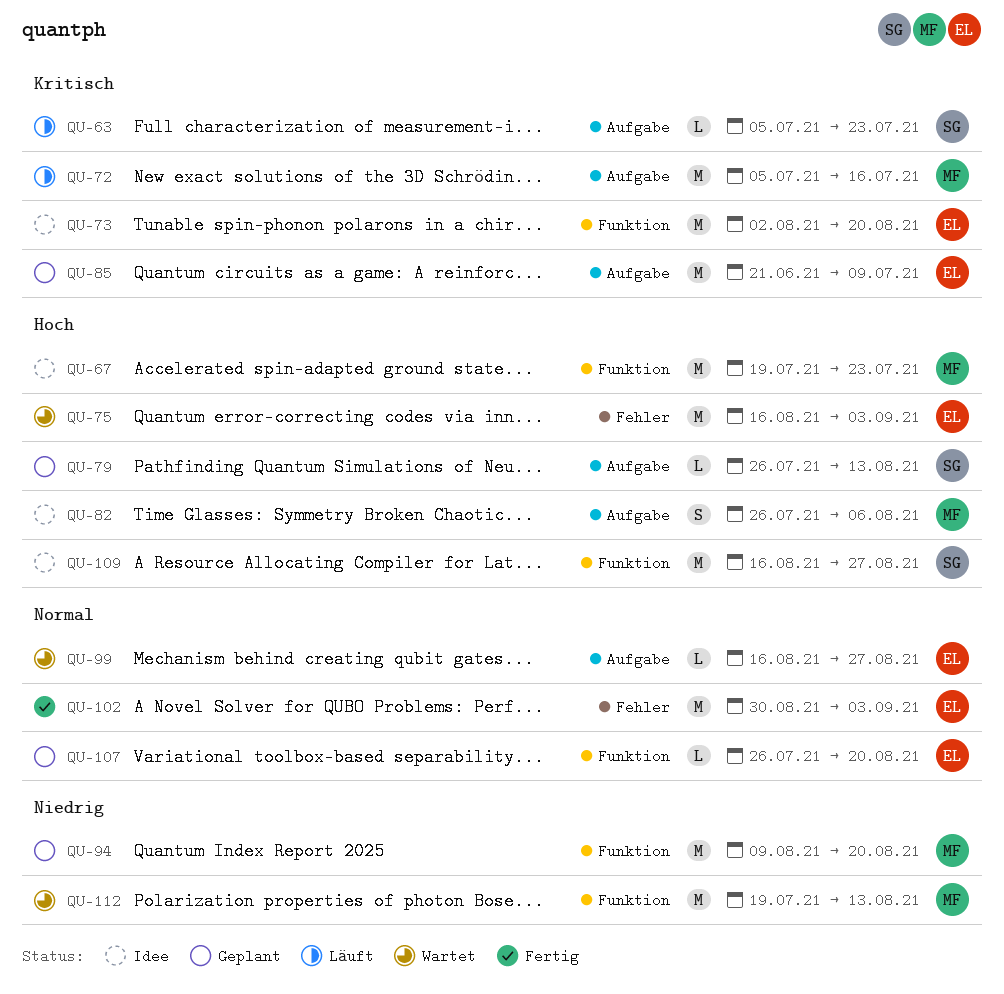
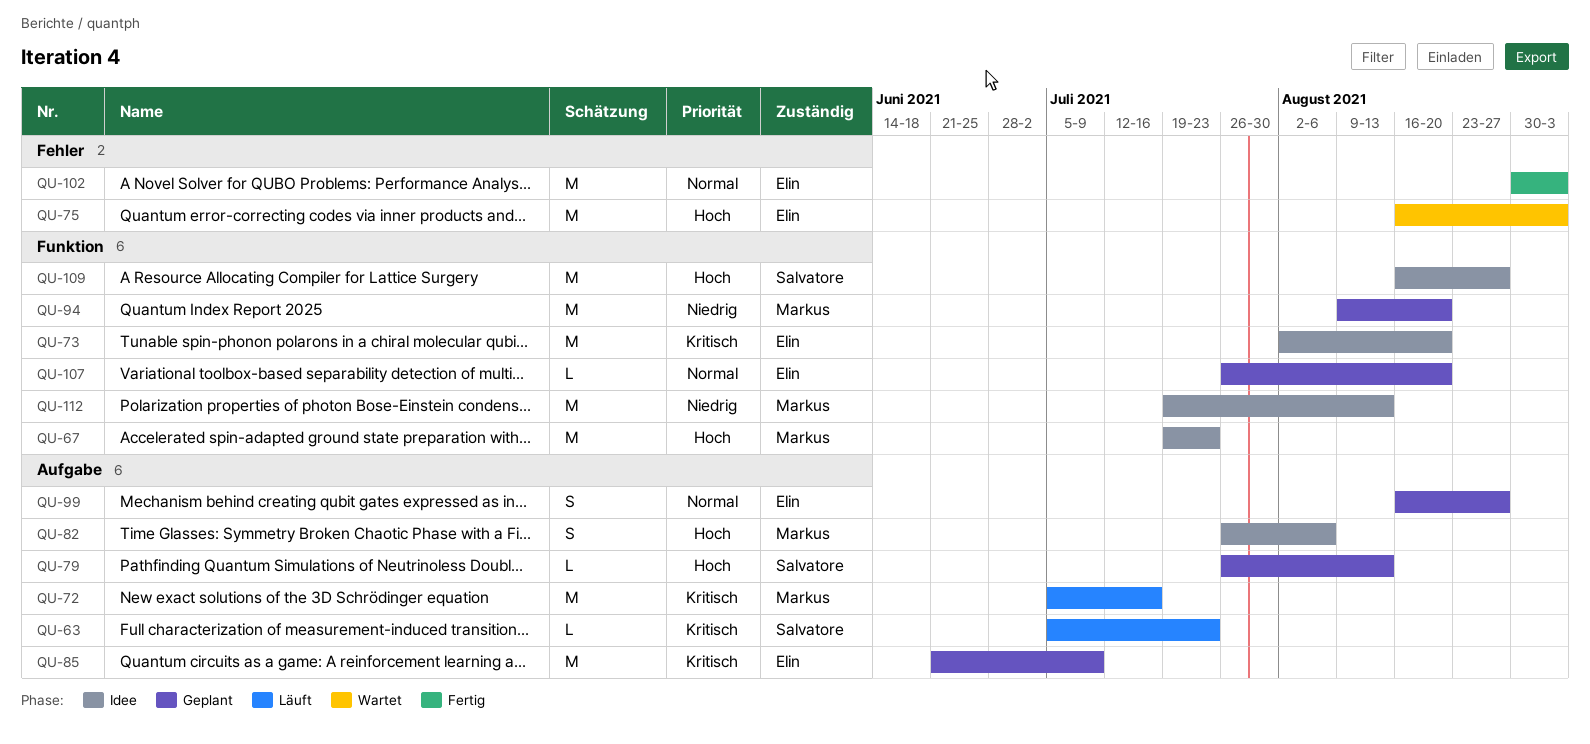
QU-99, status: Wartet -> Geplant
QU-99, estimate: L -> S
QU-112, status: Wartet -> Idee

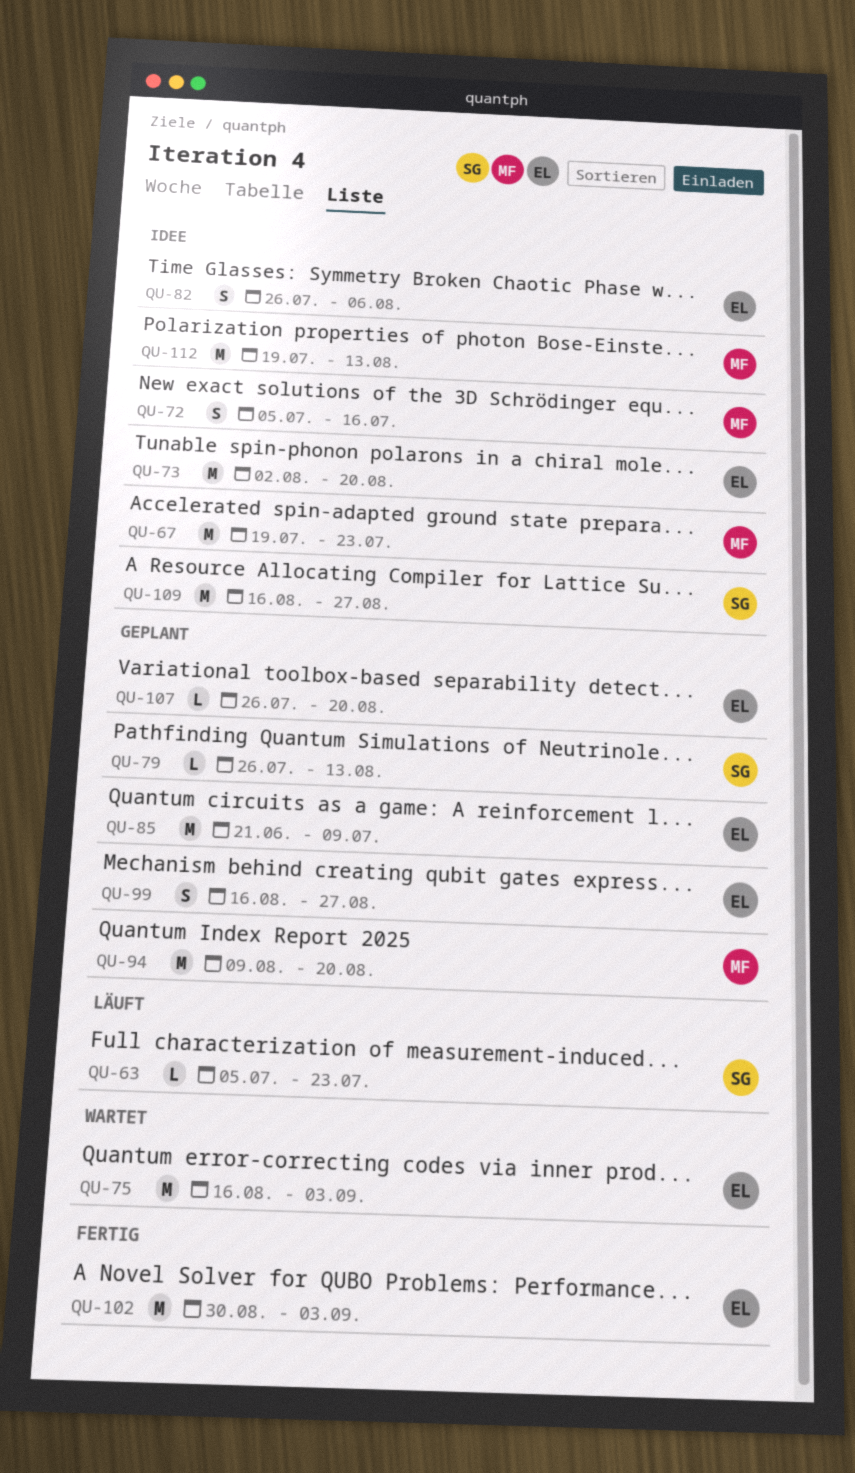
QU-72, status: Läuft -> Idee
QU-72, estimate: M -> S
QU-82, owner: Markus -> Elin

